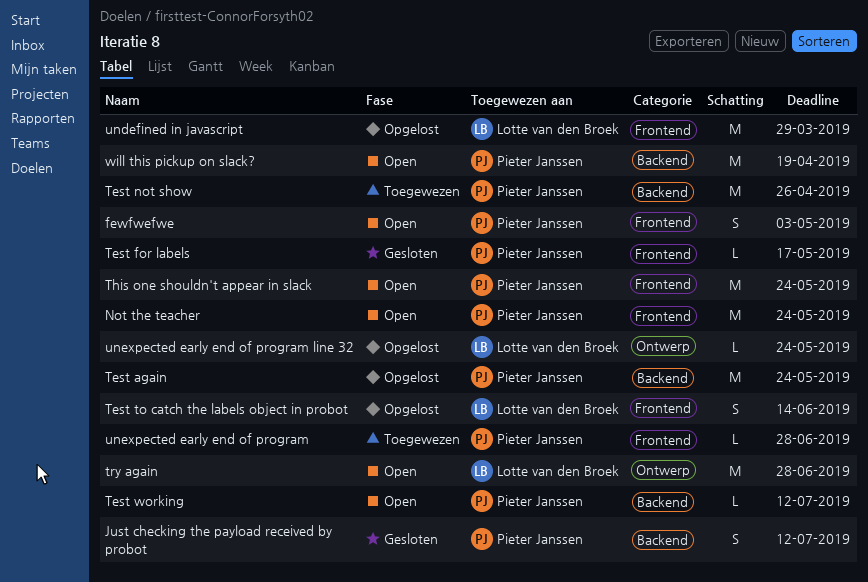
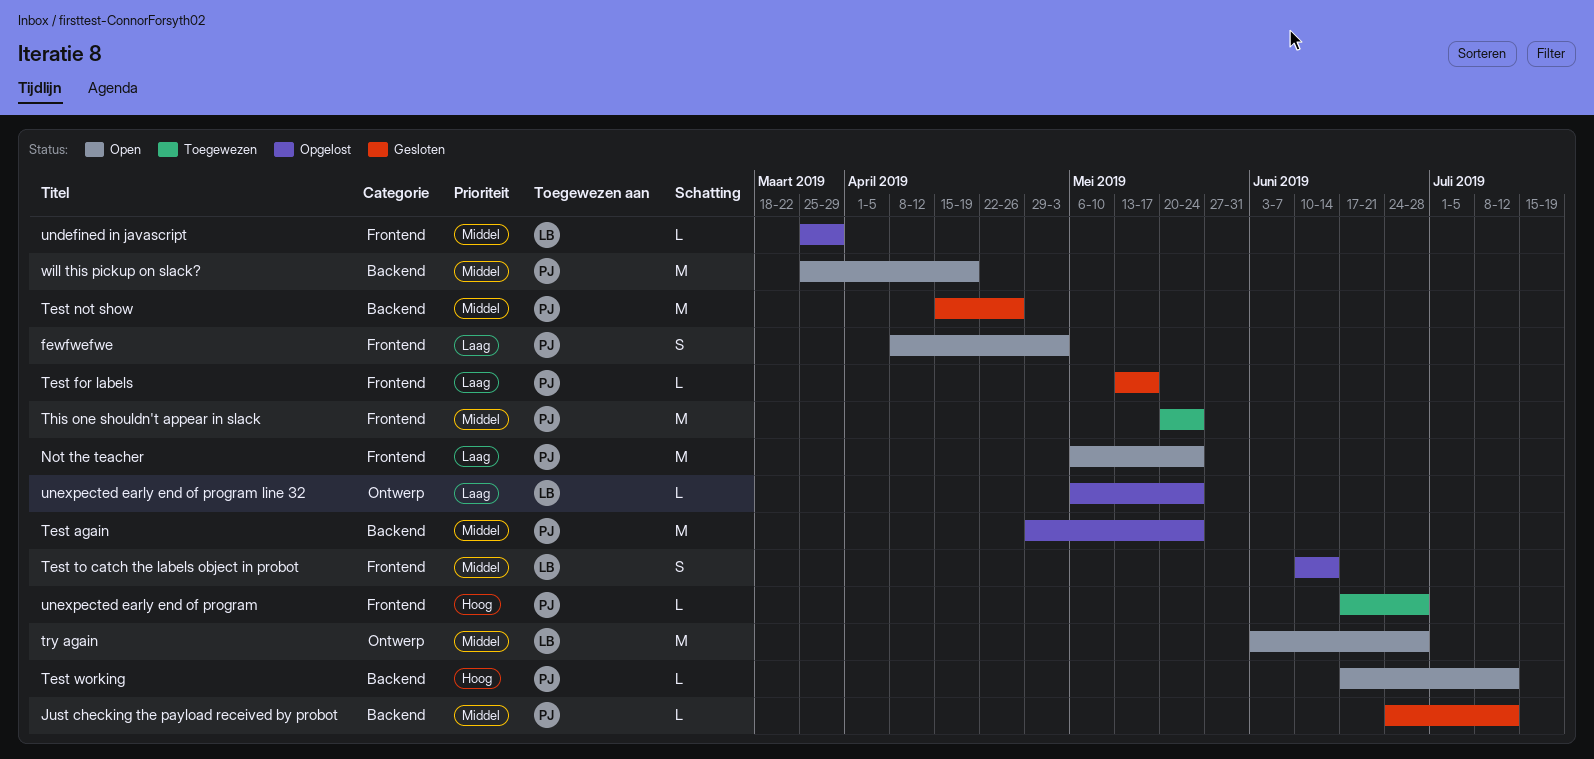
Just checking the payload received by probot, estimate: S -> L
Test not show, status: Toegewezen -> Gesloten
This one shouldn't appear in slack, status: Open -> Toegewezen
undefined in javascript, estimate: M -> L

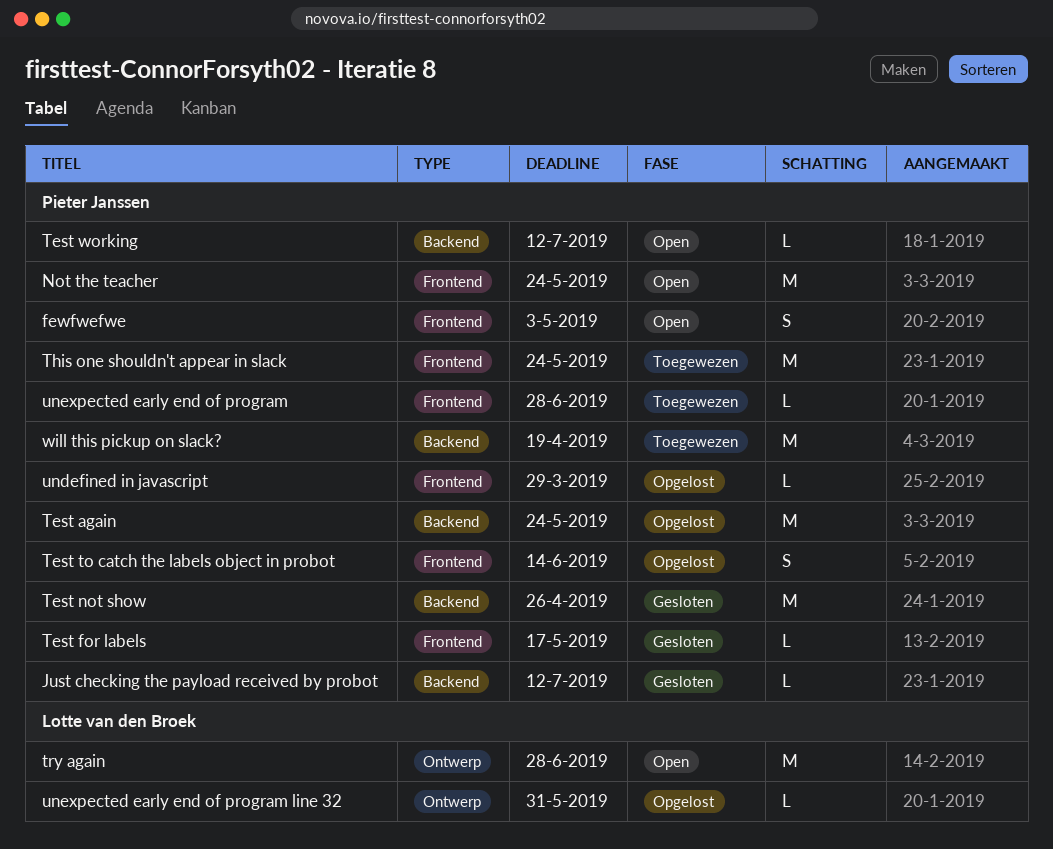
Test to catch the labels object in probot, owner: Lotte van den Broek -> Pieter Janssen
undefined in javascript, owner: Lotte van den Broek -> Pieter Janssen
unexpected early end of program line 32, due: May 24 -> May 31
will this pickup on slack?, status: Open -> Toegewezen

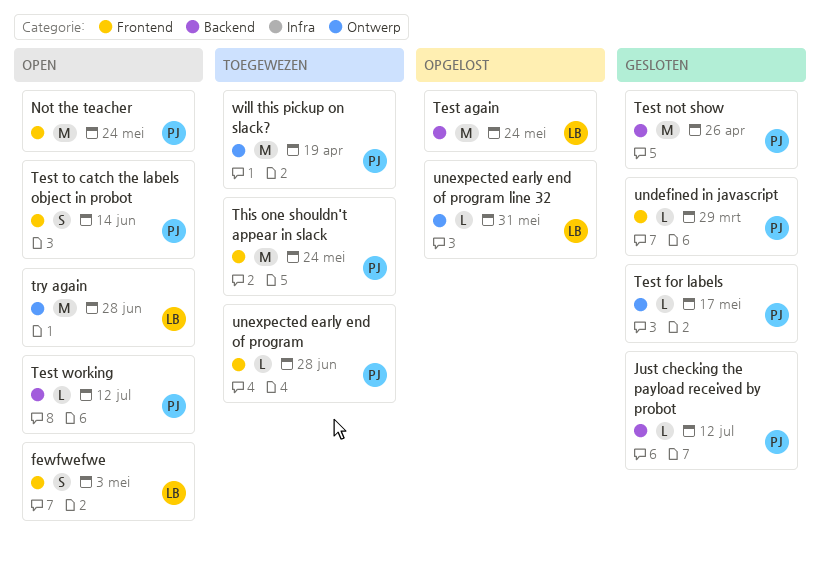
fewfwefwe, owner: Pieter Janssen -> Lotte van den Broek
Test again, owner: Pieter Janssen -> Lotte van den Broek
Test for labels, label: Frontend -> Ontwerp
Test to catch the labels object in probot, status: Opgelost -> Open
undefined in javascript, status: Opgelost -> Gesloten
will this pickup on slack?, label: Backend -> Ontwerp

